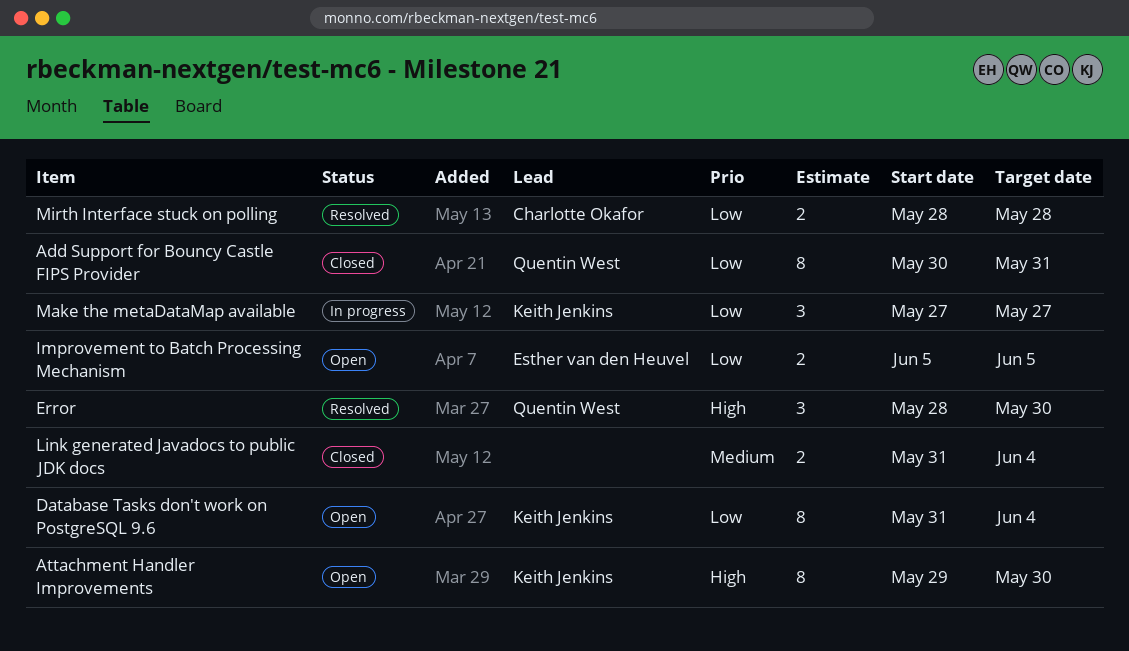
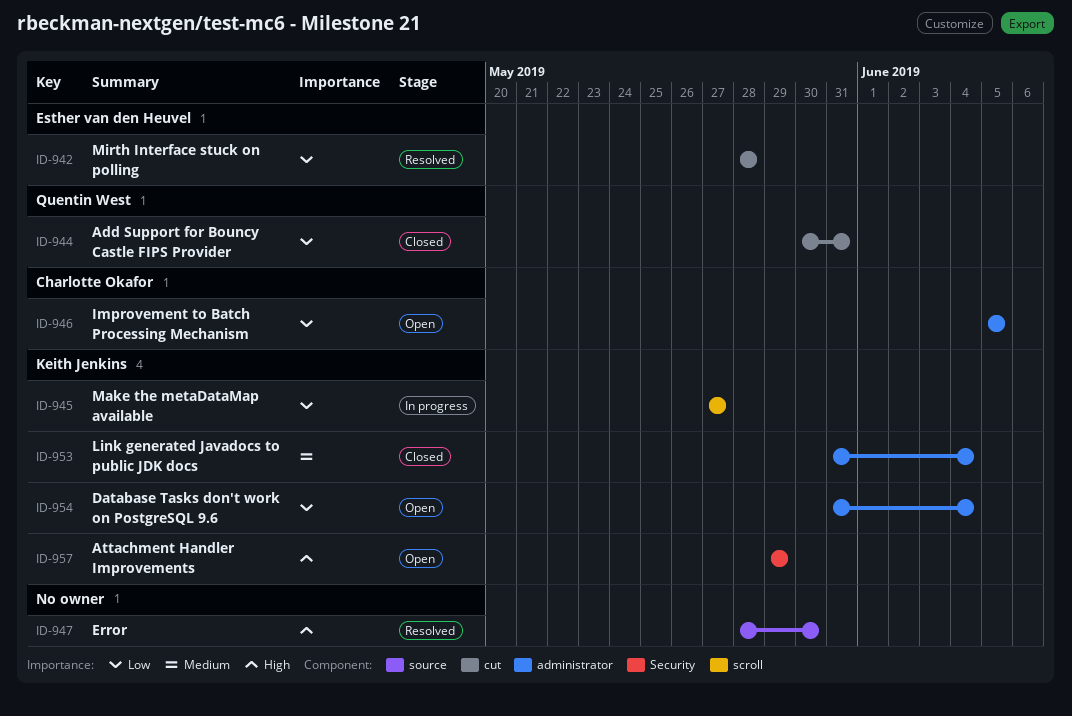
Attachment Handler Improvements, due: May 30 -> May 29
Error, owner: Quentin West -> none
Improvement to Batch Processing Mechanism, owner: Esther van den Heuvel -> Charlotte Okafor
Link generated Javadocs to public JDK docs, owner: none -> Keith Jenkins
Mirth Interface stuck on polling, owner: Charlotte Okafor -> Esther van den Heuvel

